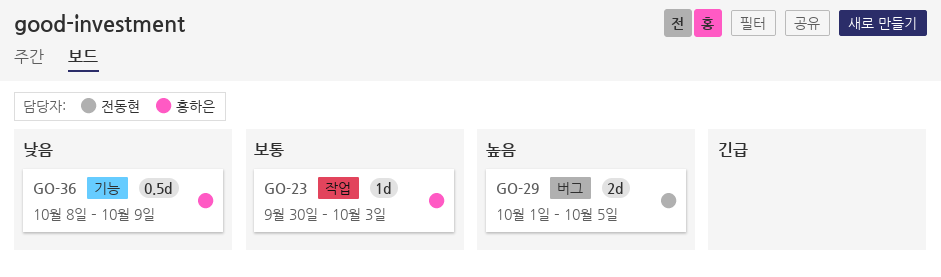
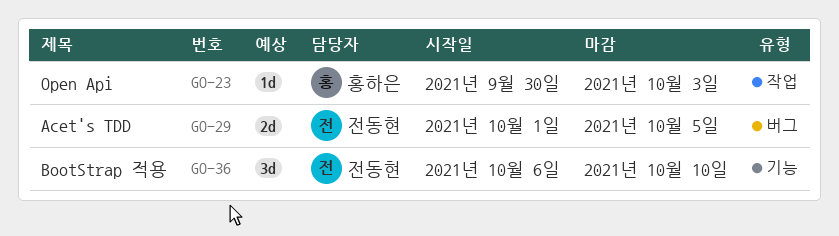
GO-36, owner: 홍하은 -> 전동현
GO-36, estimate: 0.5d -> 3d
GO-36, start: Oct 8 -> Oct 6
GO-36, due: Oct 9 -> Oct 10

